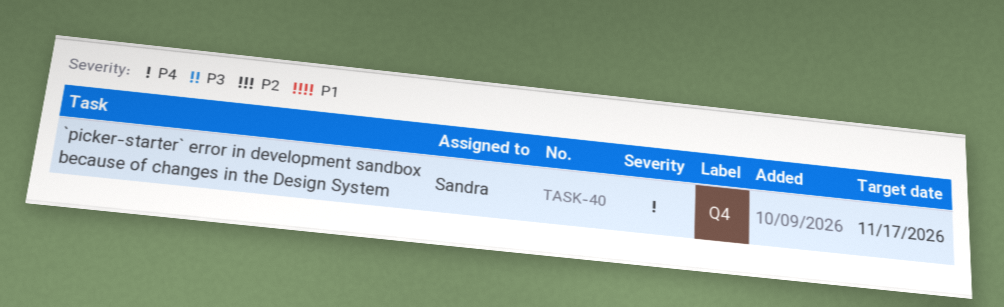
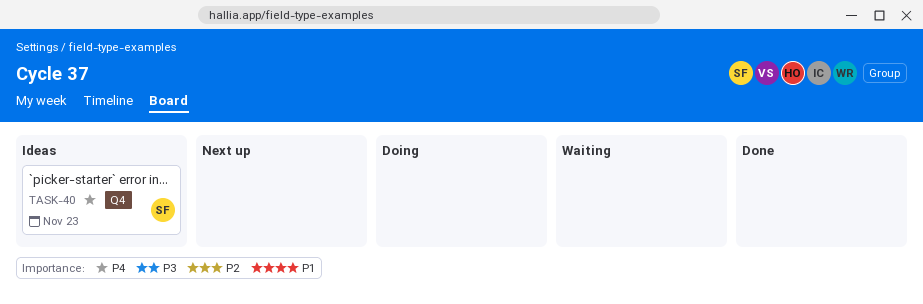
TASK-40, due: Nov 17 -> Nov 23

